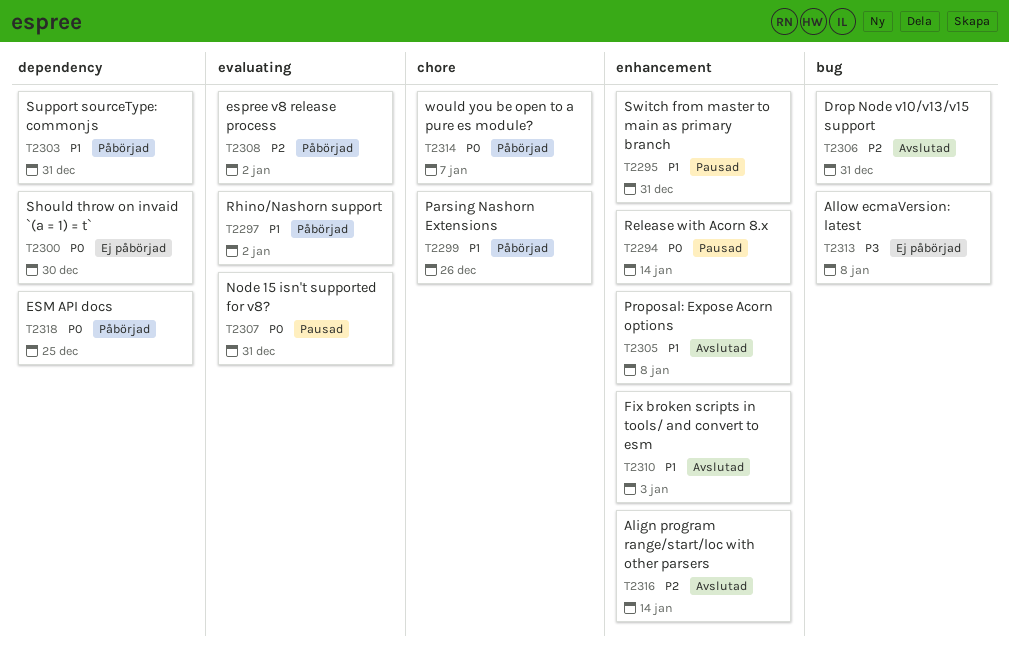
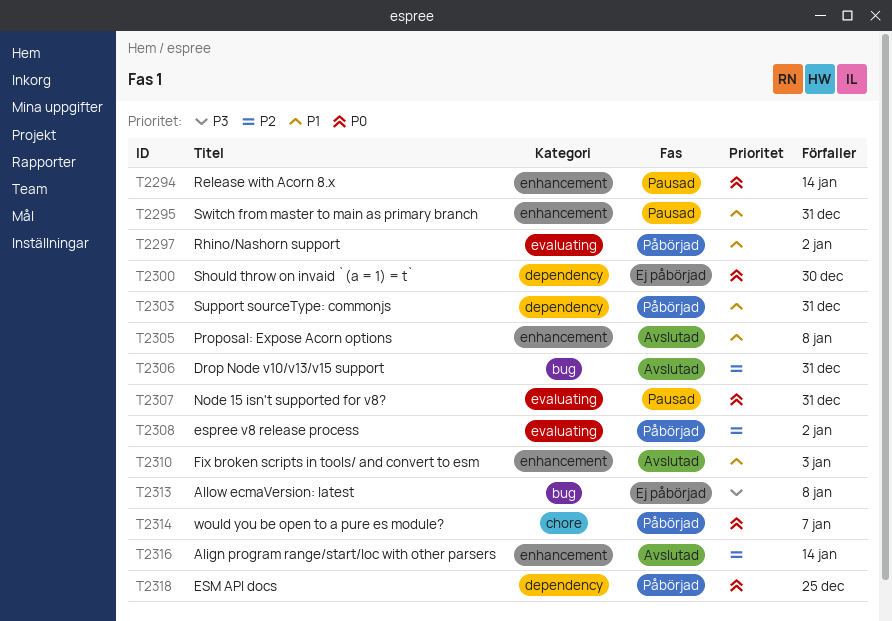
T2299: present -> none

